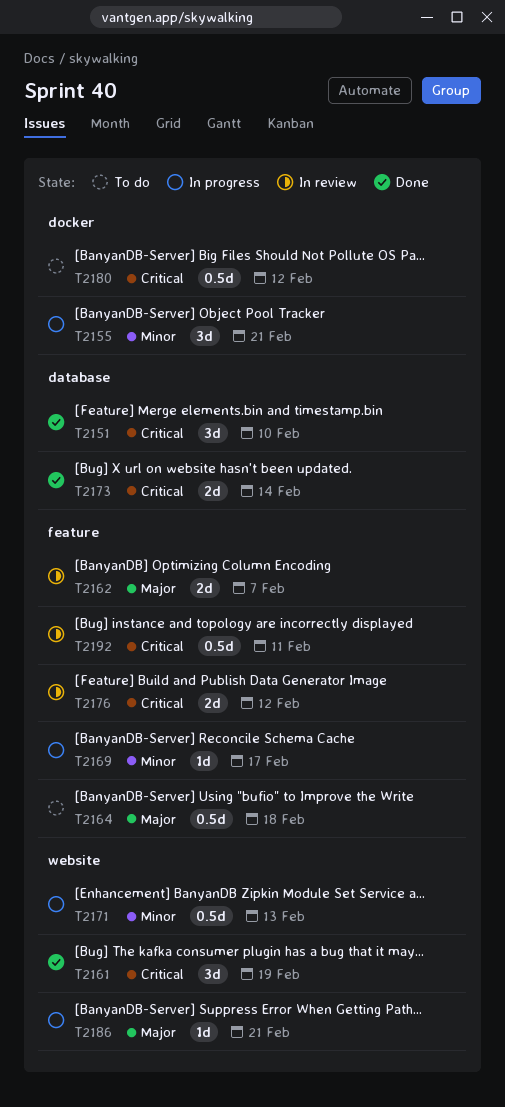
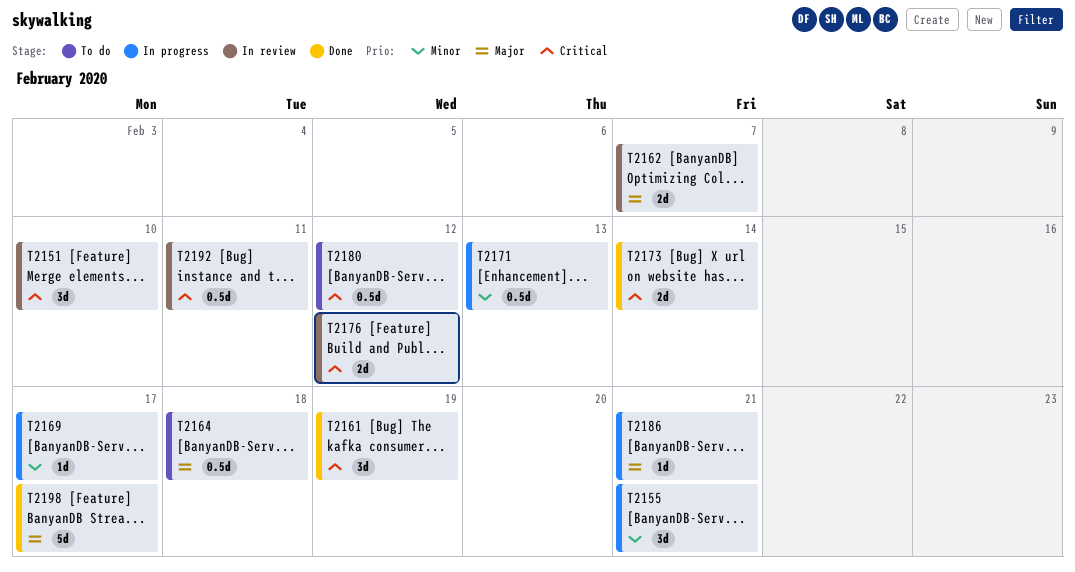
T2151, status: Done -> In review
T2198: none -> present

